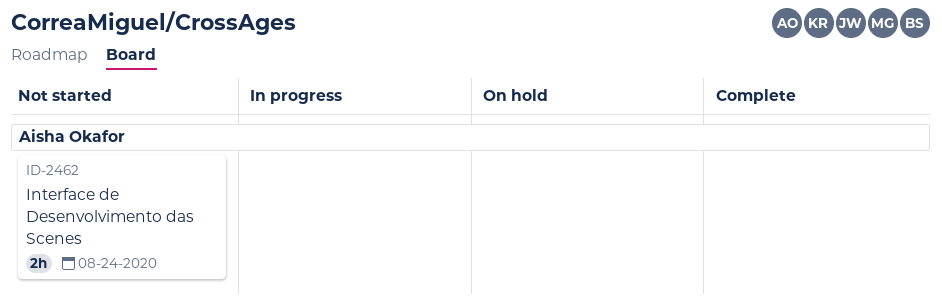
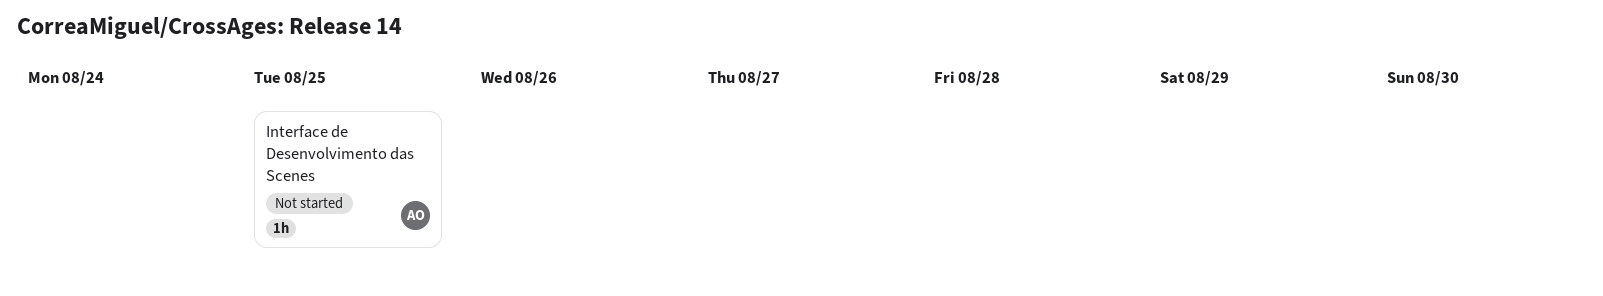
Interface de Desenvolvimento das Scenes, estimate: 2h -> 1h
Interface de Desenvolvimento das Scenes, due: Aug 24 -> Aug 25

